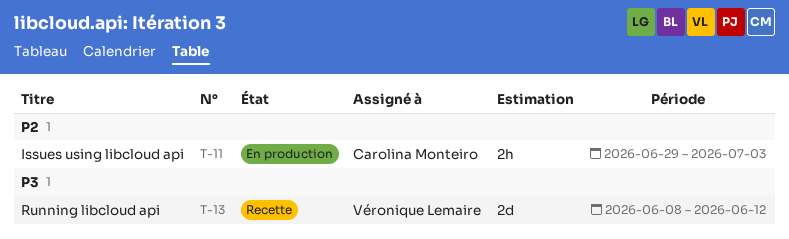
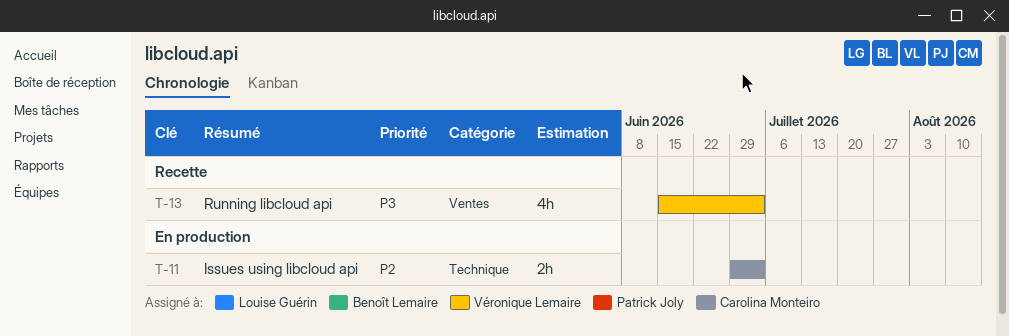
T-13, estimate: 2d -> 4h
T-13, start: Jun 8 -> Jun 15
T-13, due: Jun 12 -> Jul 3

